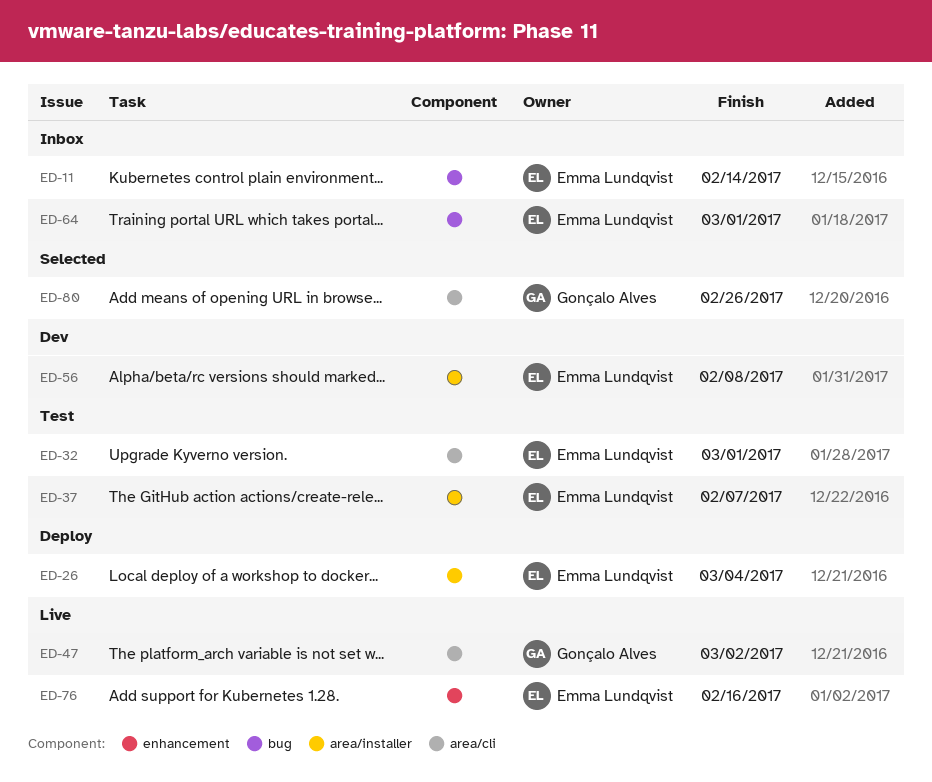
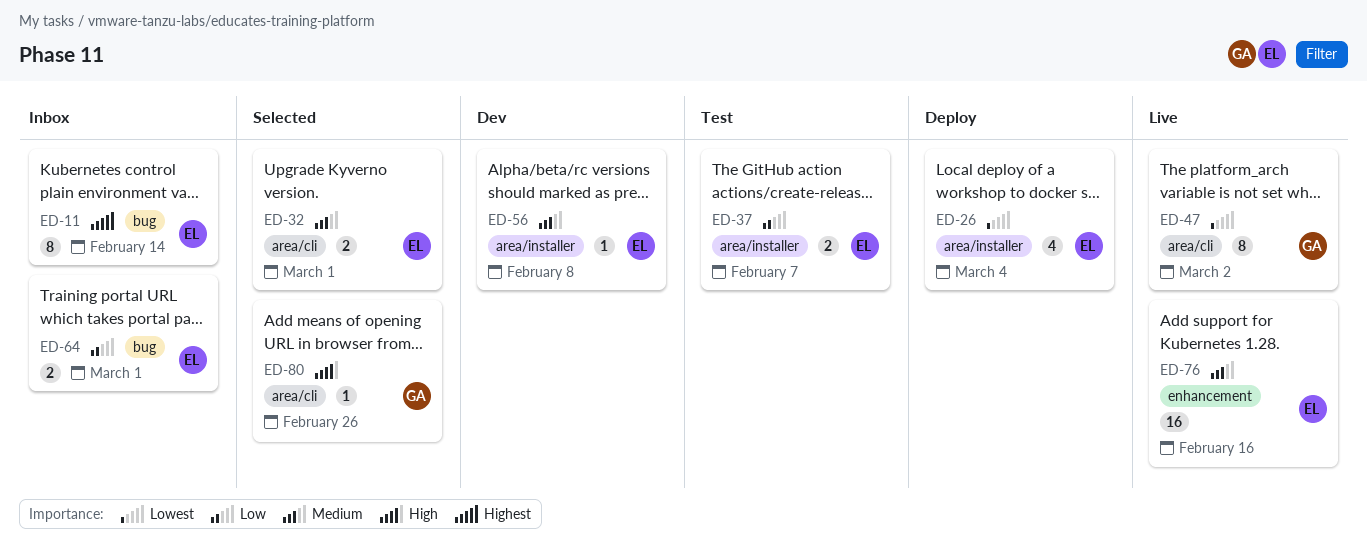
ED-32, status: Test -> Selected

